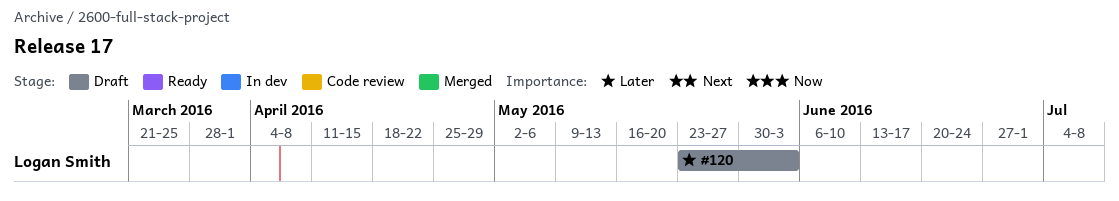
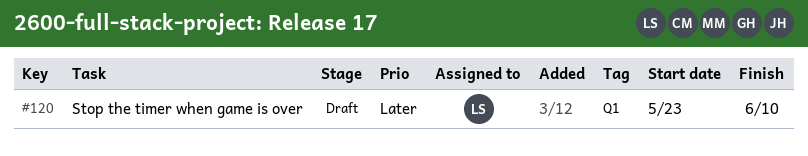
#120, due: Jun 3 -> Jun 10

